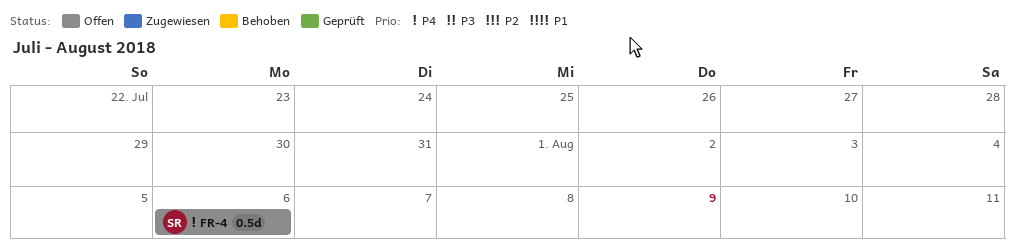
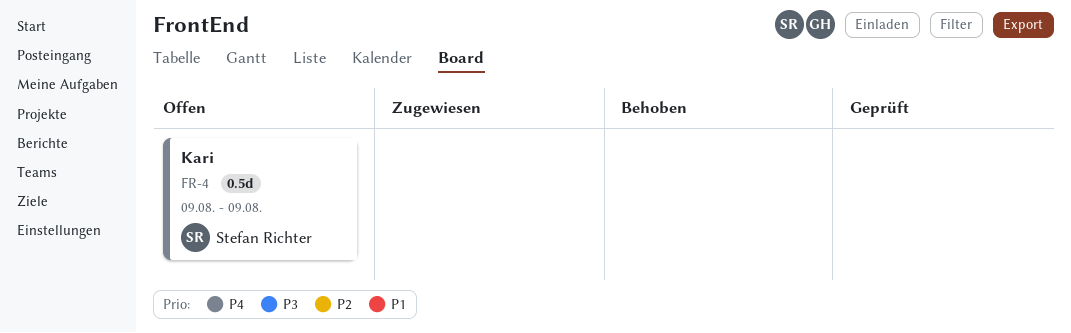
FR-4, start: Aug 6 -> Aug 9
FR-4, due: Aug 6 -> Aug 9

